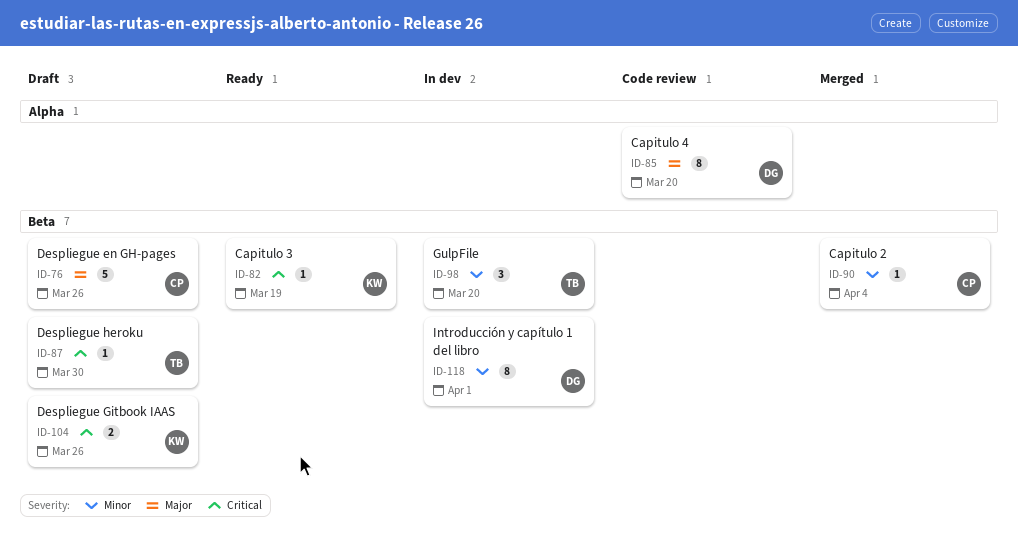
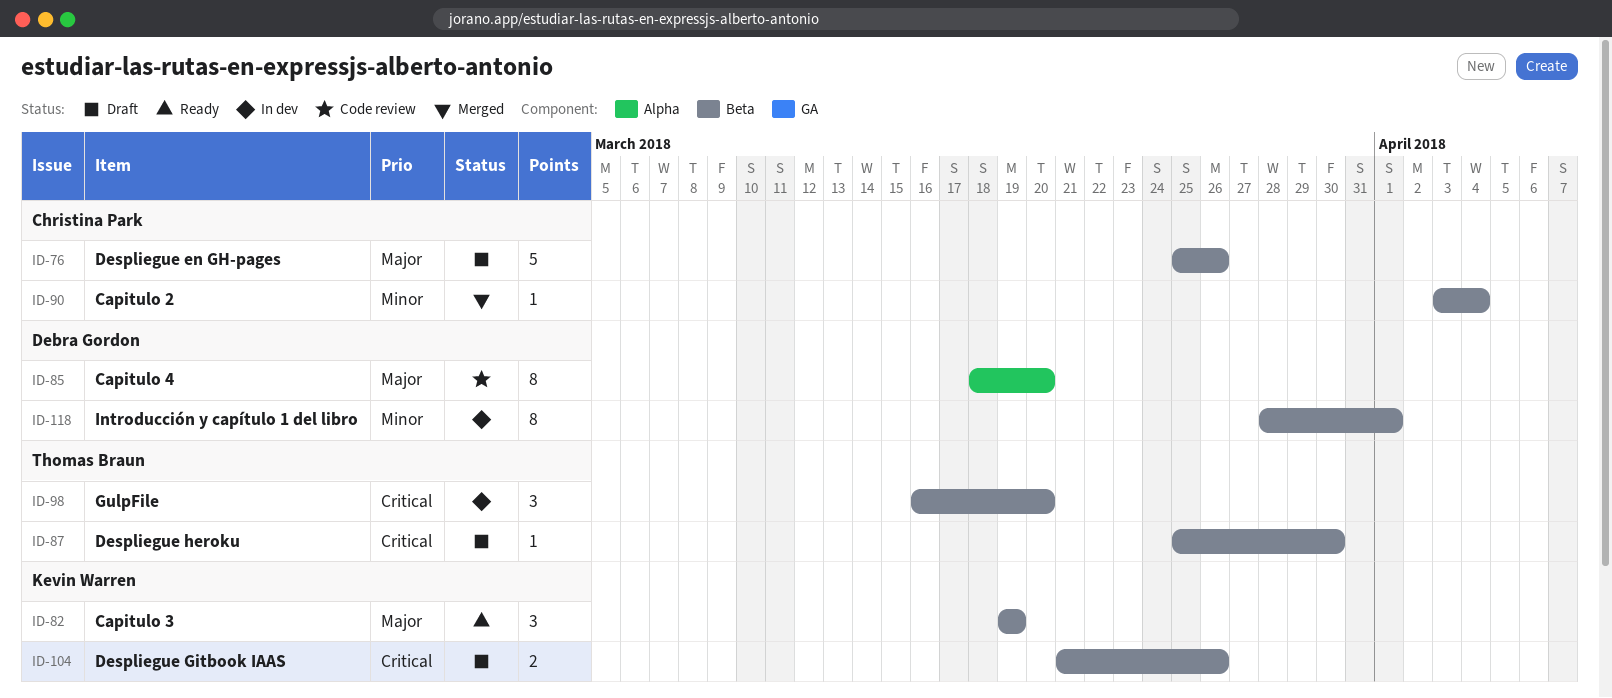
ID-82, priority: Critical -> Major
ID-82, estimate: 1 -> 3
ID-98, priority: Minor -> Critical

